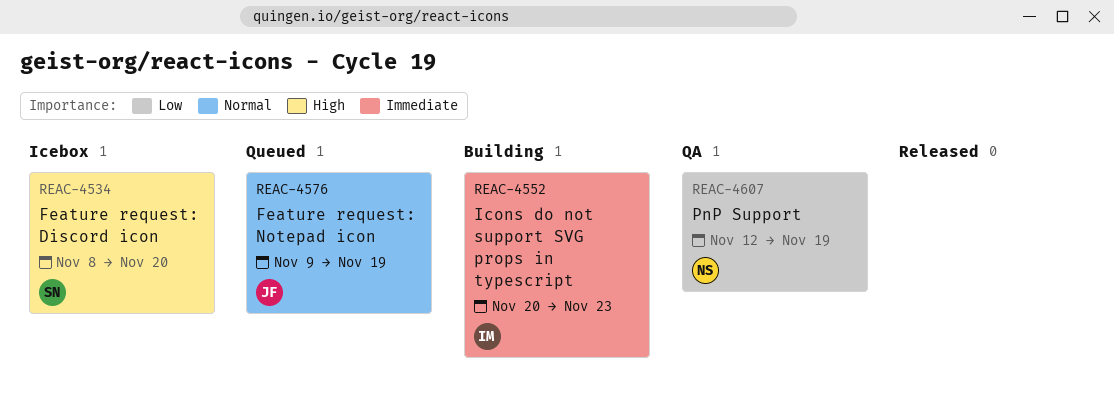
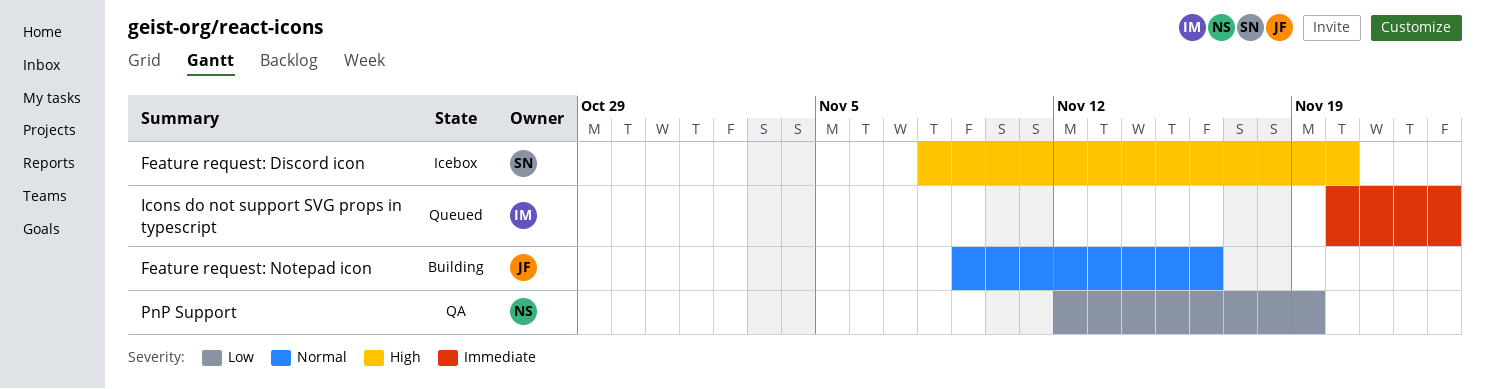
Feature request: Notepad icon, status: Queued -> Building
Feature request: Notepad icon, due: Nov 19 -> Nov 16
Icons do not support SVG props in typescript, status: Building -> Queued

